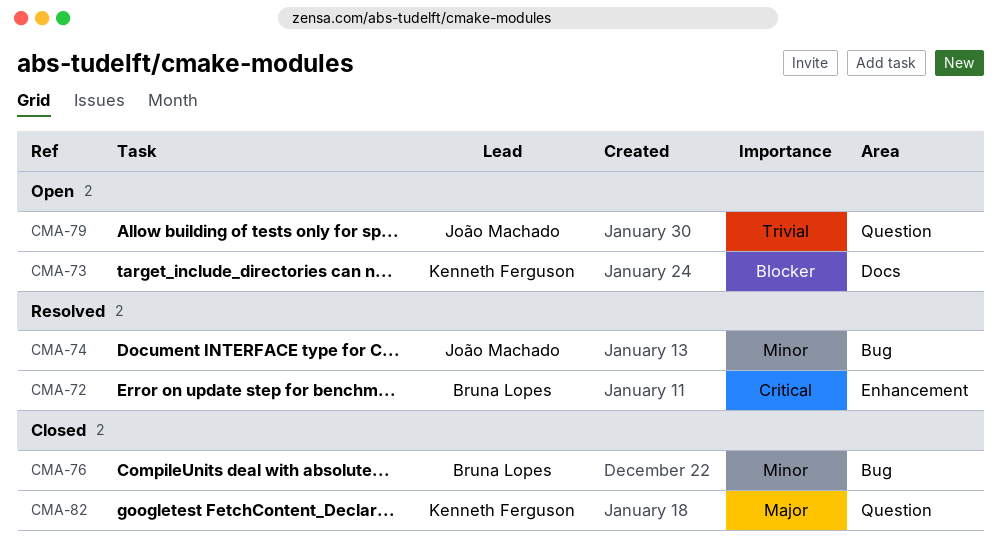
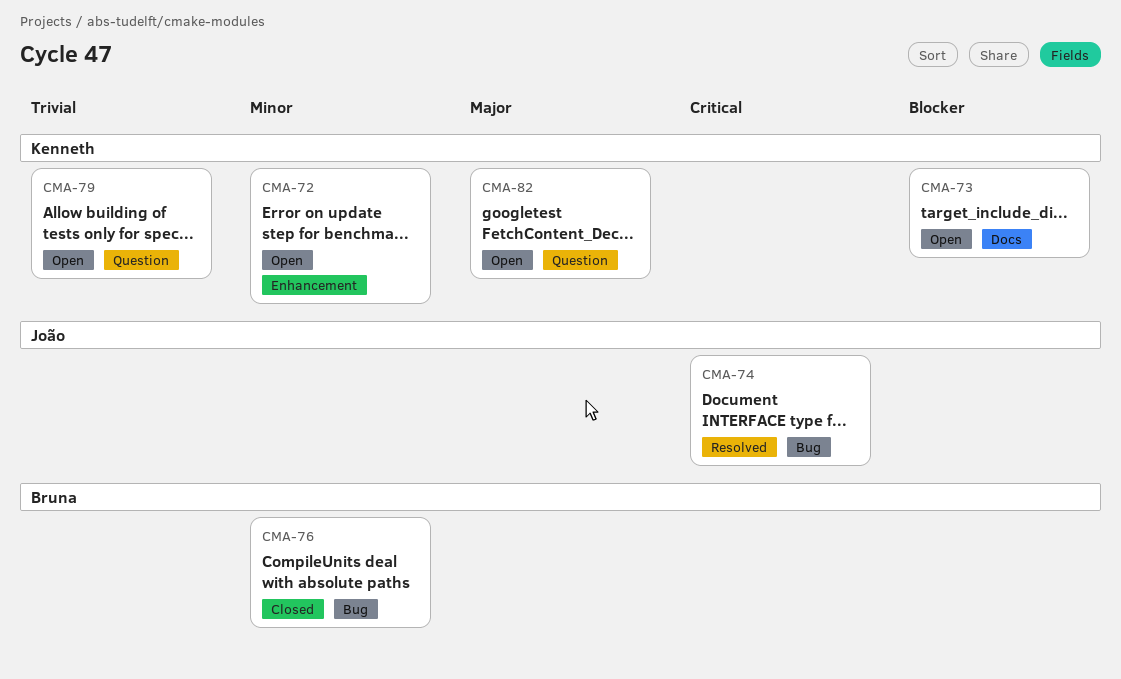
CMA-72, status: Resolved -> Open
CMA-72, owner: Bruna Lopes -> Kenneth Ferguson
CMA-72, priority: Critical -> Minor
CMA-74, priority: Minor -> Critical
CMA-79, owner: João Machado -> Kenneth Ferguson
CMA-82, status: Closed -> Open

